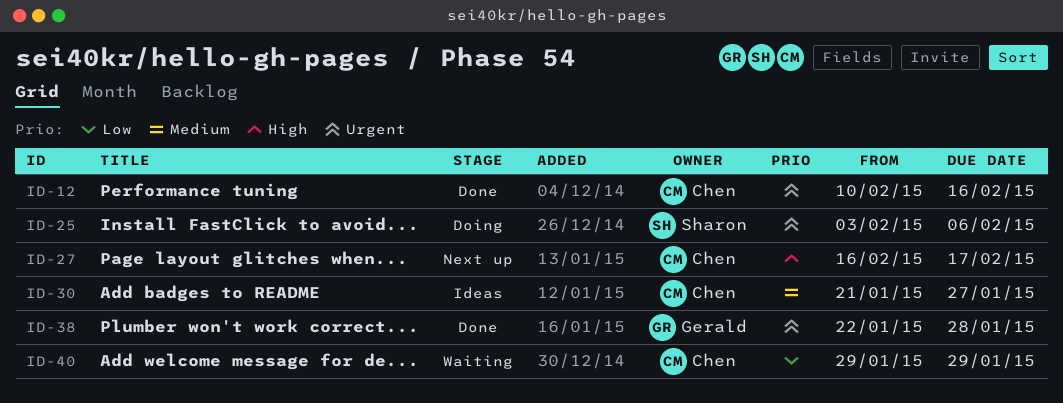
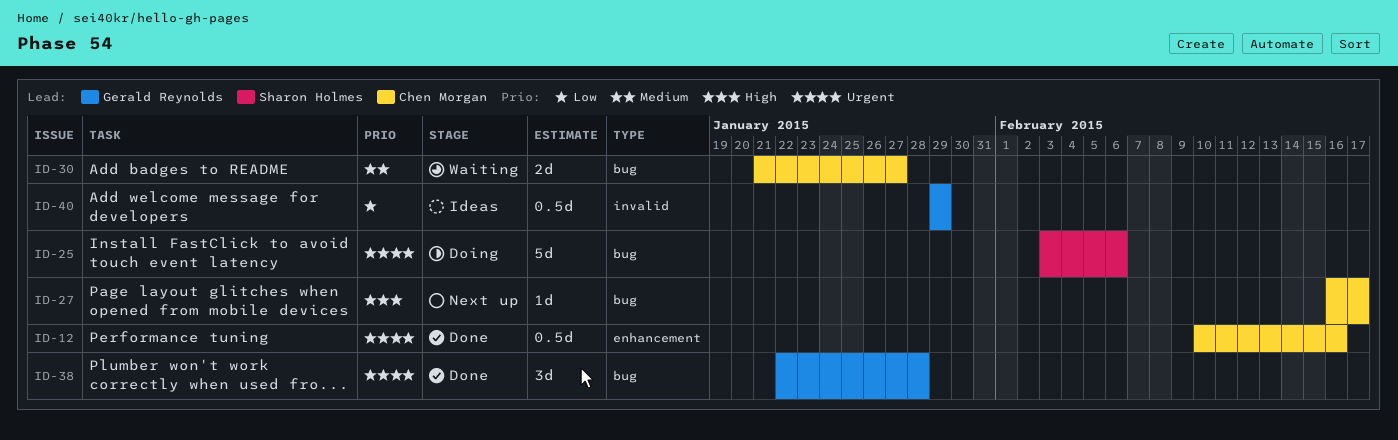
ID-30, status: Ideas -> Waiting
ID-40, status: Waiting -> Ideas
ID-40, owner: Chen Morgan -> Gerald Reynolds

